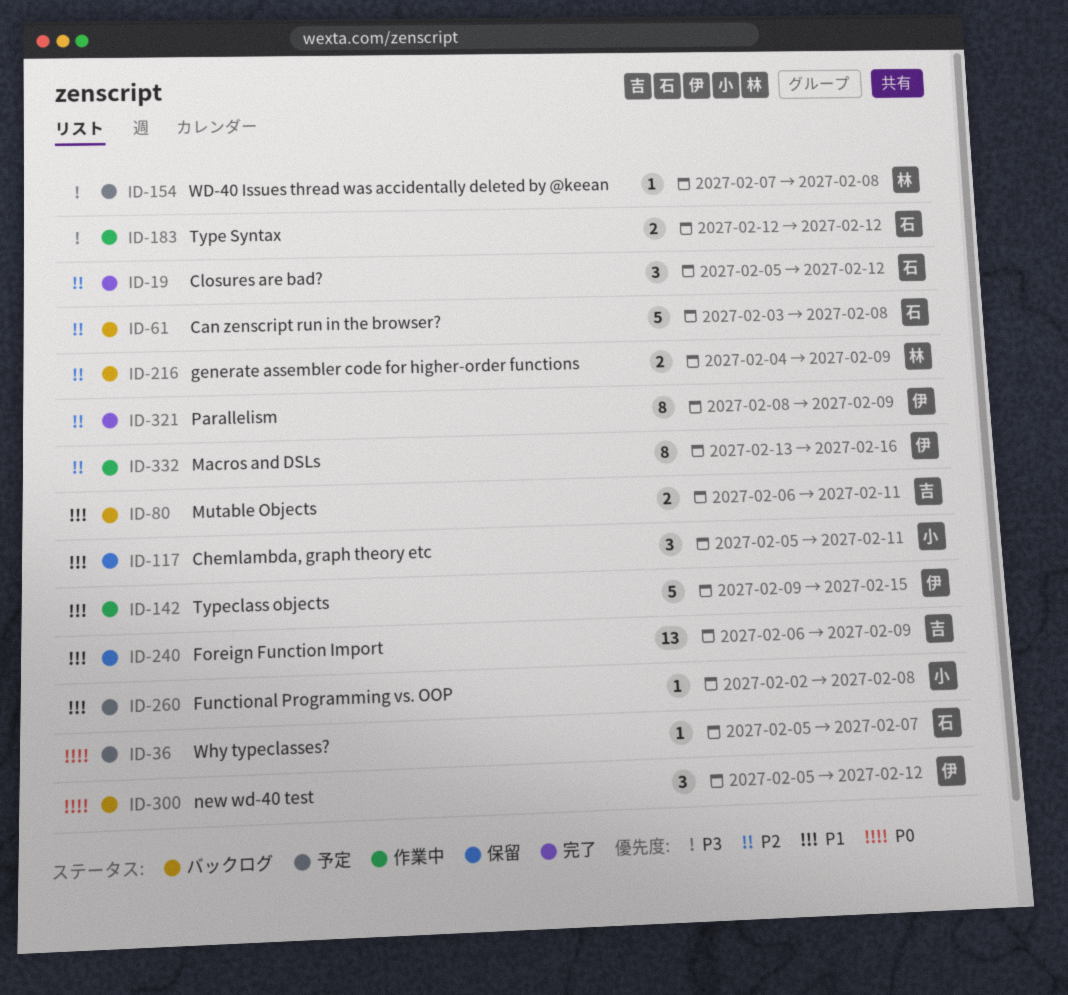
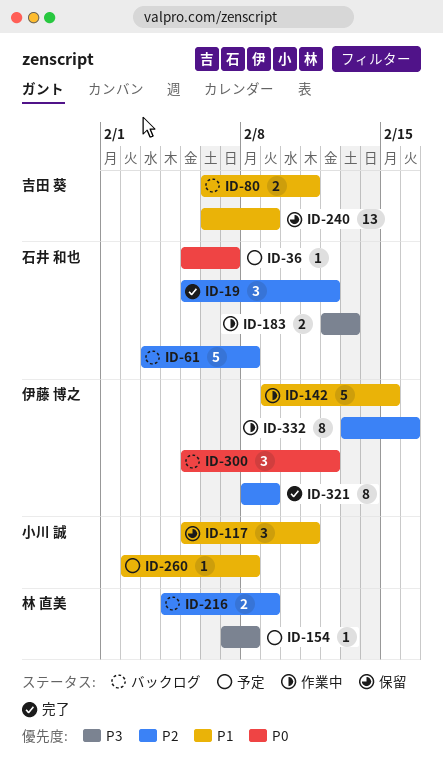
ID-183, due: Feb 12 -> Feb 13

